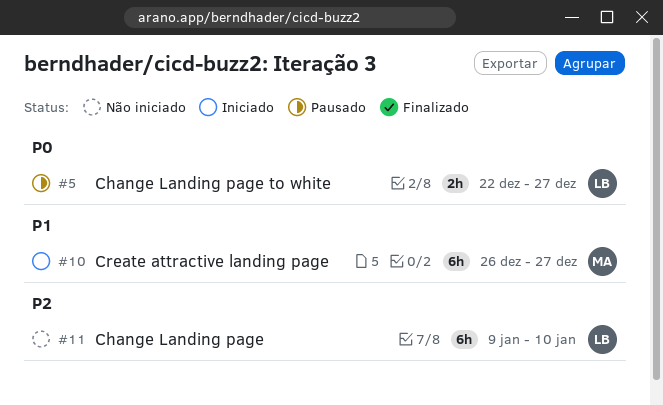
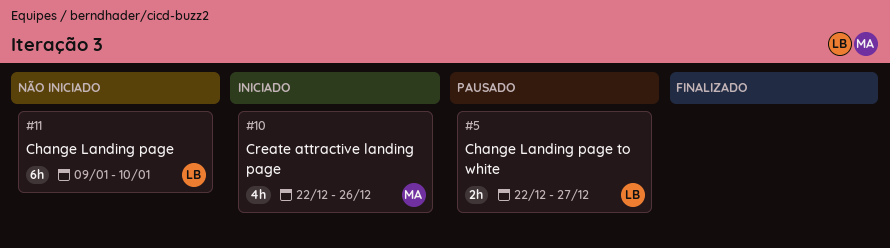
#10, estimate: 6h -> 4h
#10, start: Dec 26 -> Dec 22
#10, due: Dec 27 -> Dec 26

